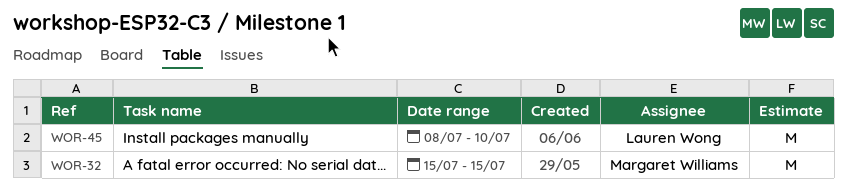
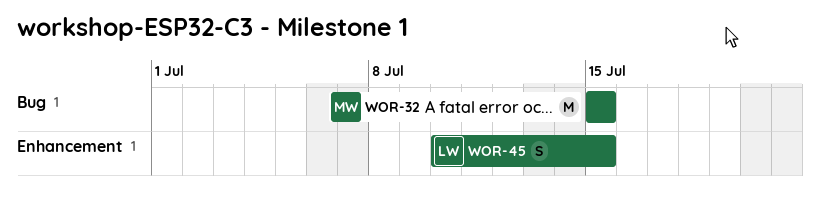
WOR-45, estimate: M -> S
WOR-45, start: Jul 8 -> Jul 10
WOR-45, due: Jul 10 -> Jul 15

